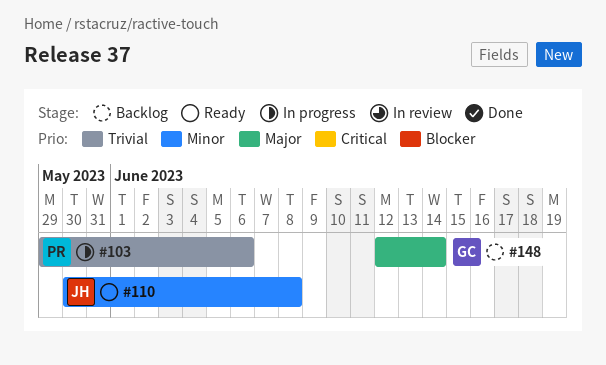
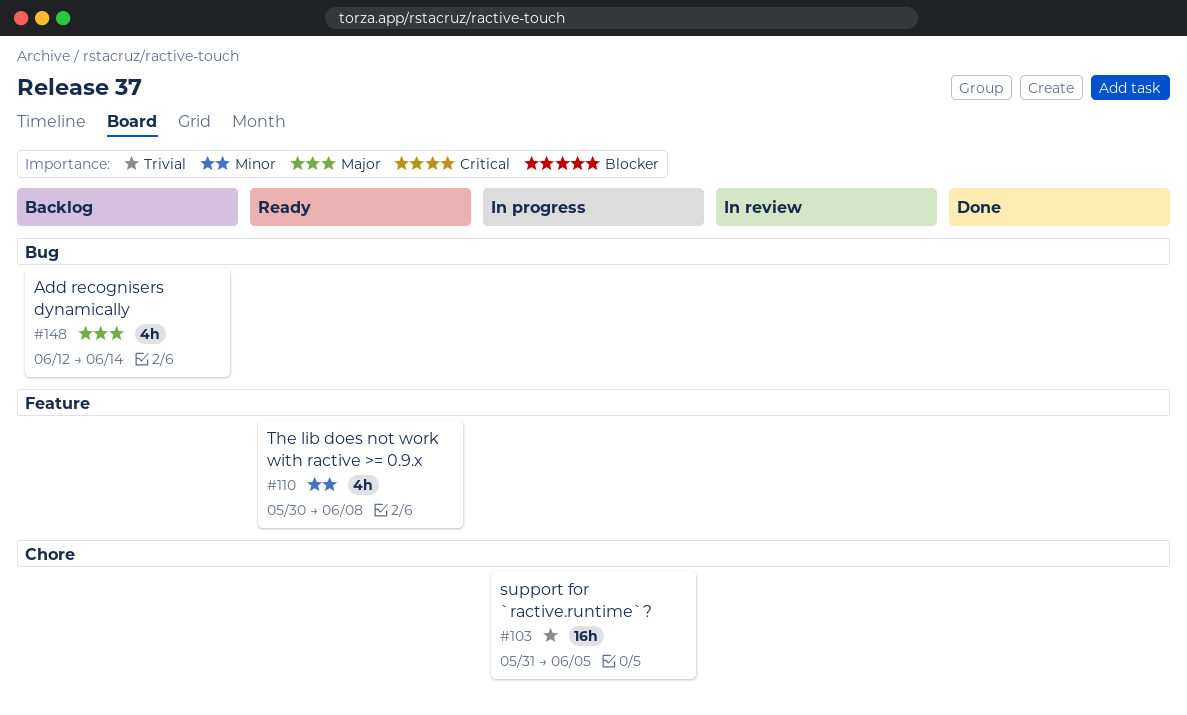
#103, start: May 29 -> May 31
#103, due: Jun 6 -> Jun 5

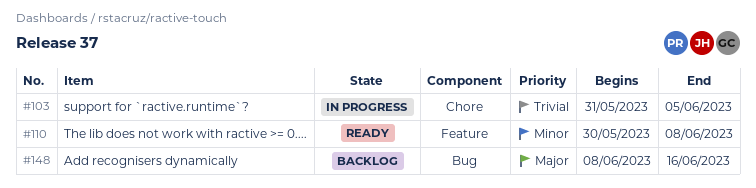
#148, start: Jun 12 -> Jun 8
#148, due: Jun 14 -> Jun 16

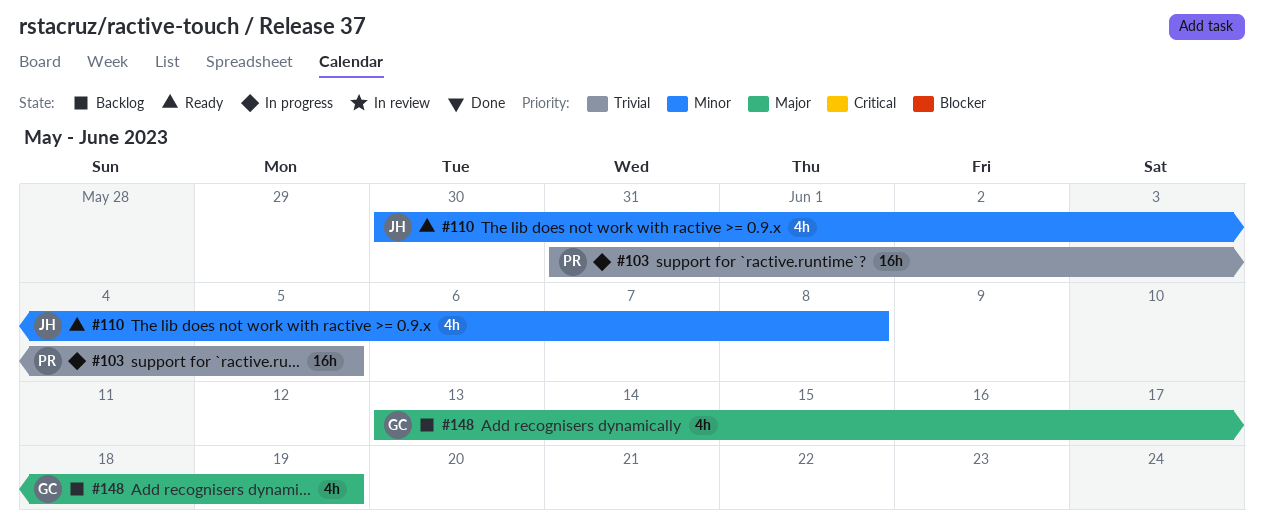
#148, start: Jun 8 -> Jun 13
#148, due: Jun 16 -> Jun 19

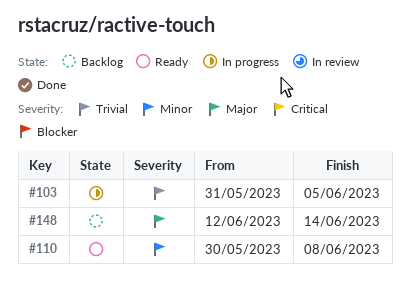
#148, start: Jun 13 -> Jun 12
#148, due: Jun 19 -> Jun 14

